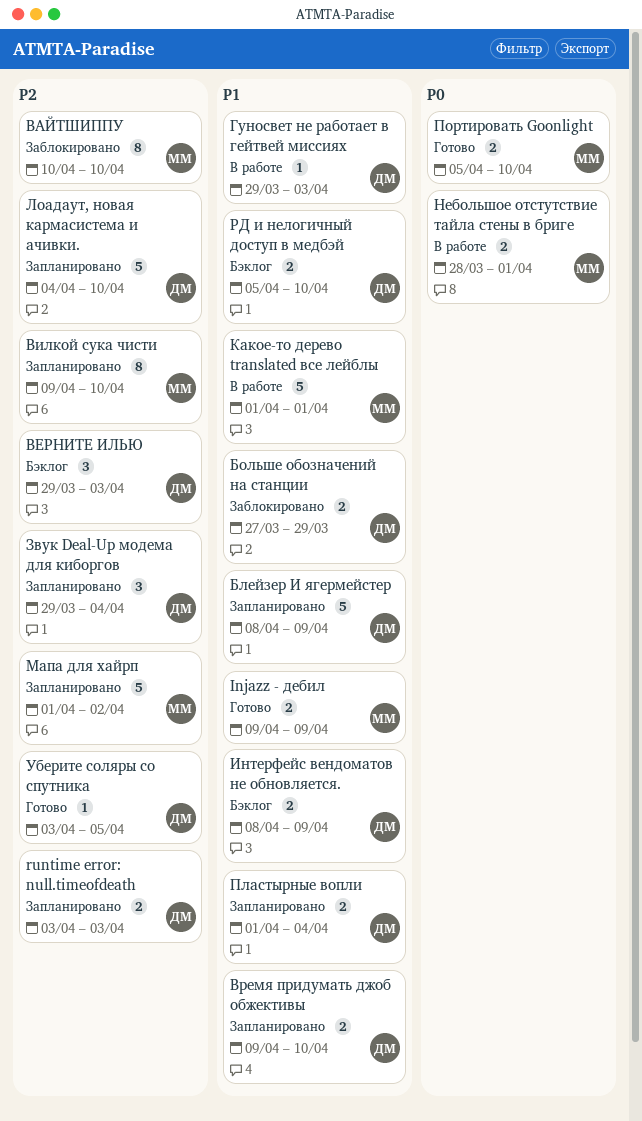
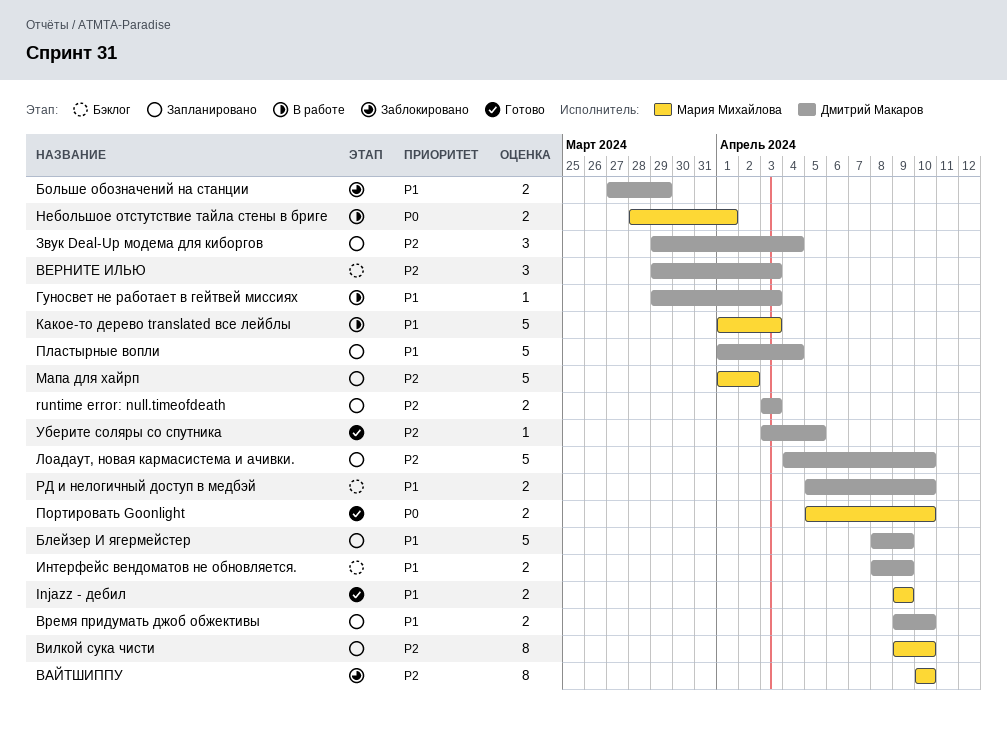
Какое-то дерево translated все лейблы, due: Apr 1 -> Apr 3
Пластырные вопли, estimate: 2 -> 5

